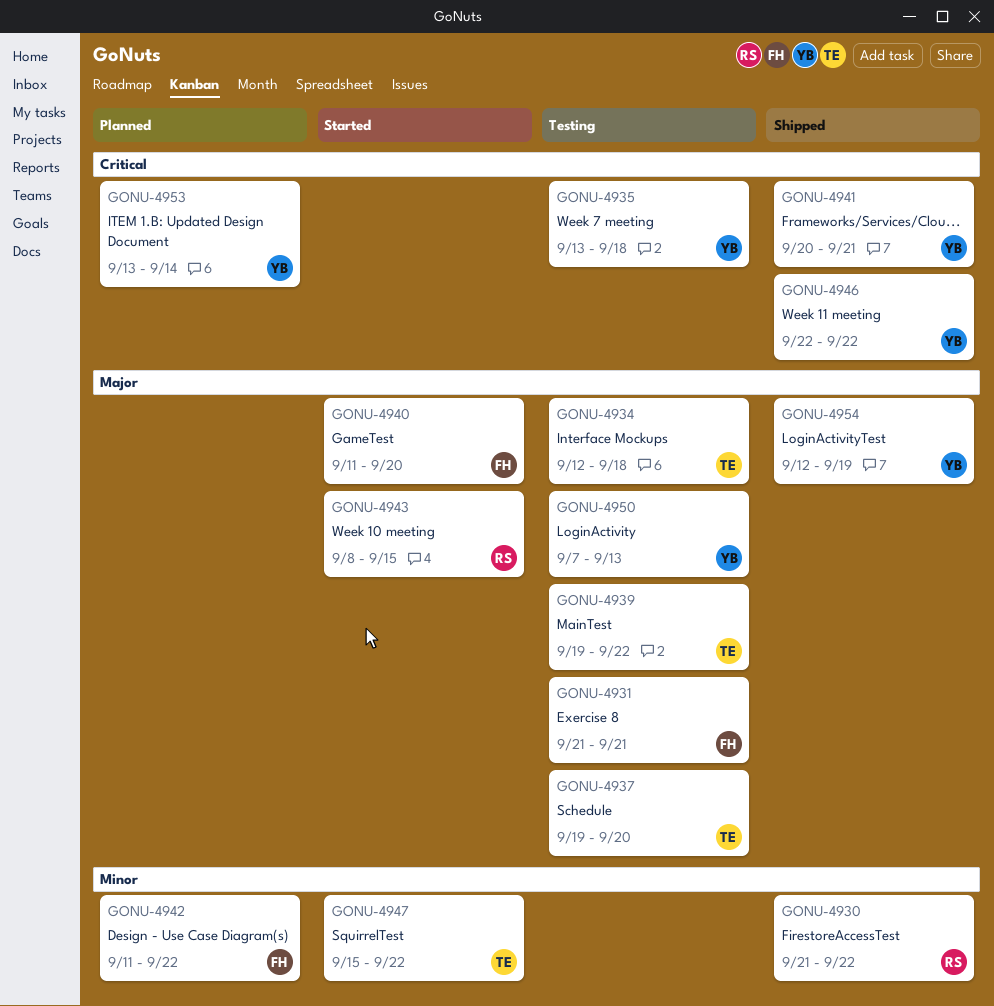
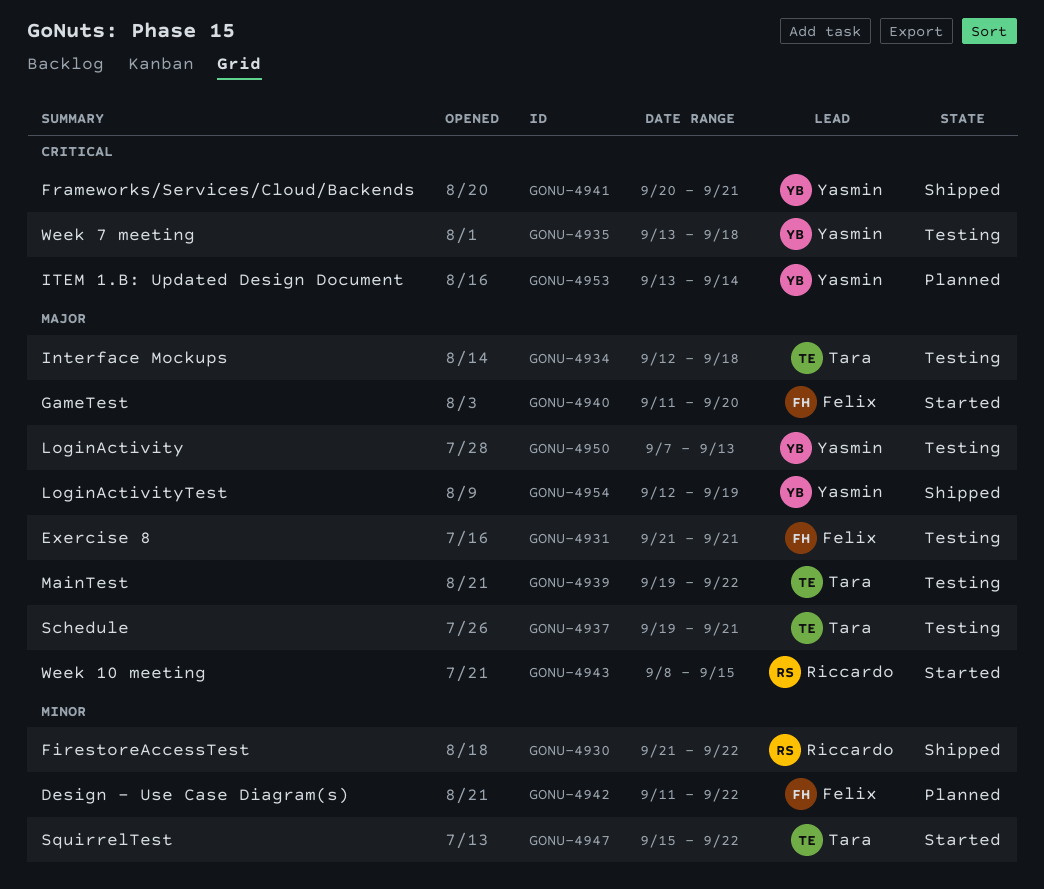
GONU-4937, due: Sep 20 -> Sep 21
GONU-4946: present -> none

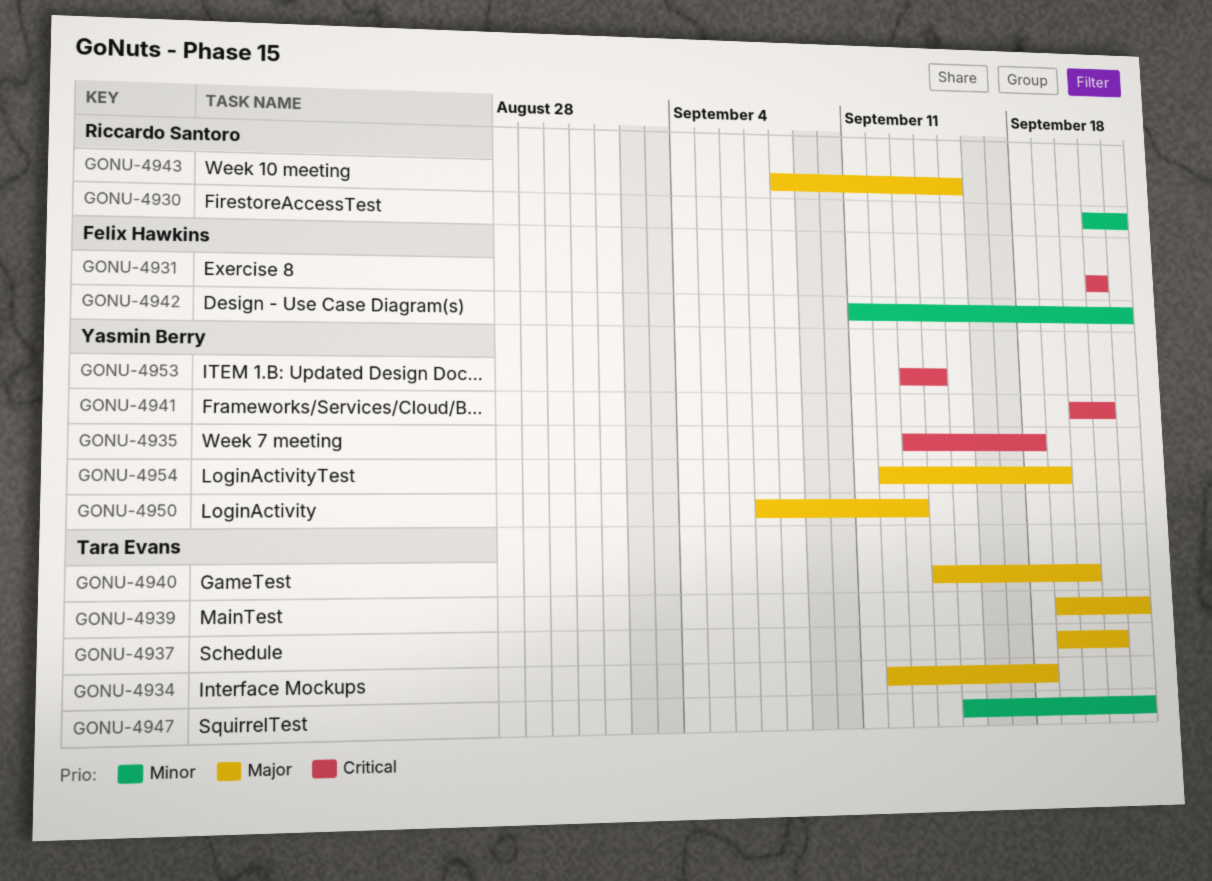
GONU-4931, priority: Major -> Critical
GONU-4940, owner: Felix Hawkins -> Tara Evans
GONU-4940, start: Sep 11 -> Sep 14

